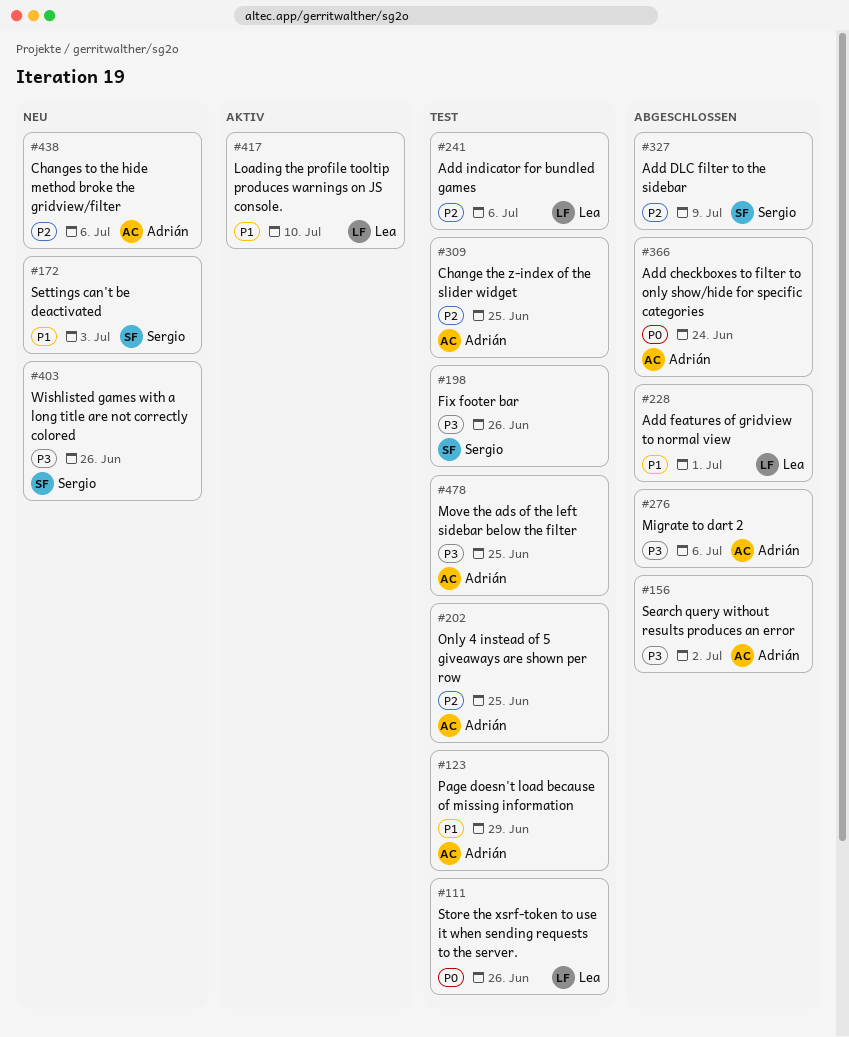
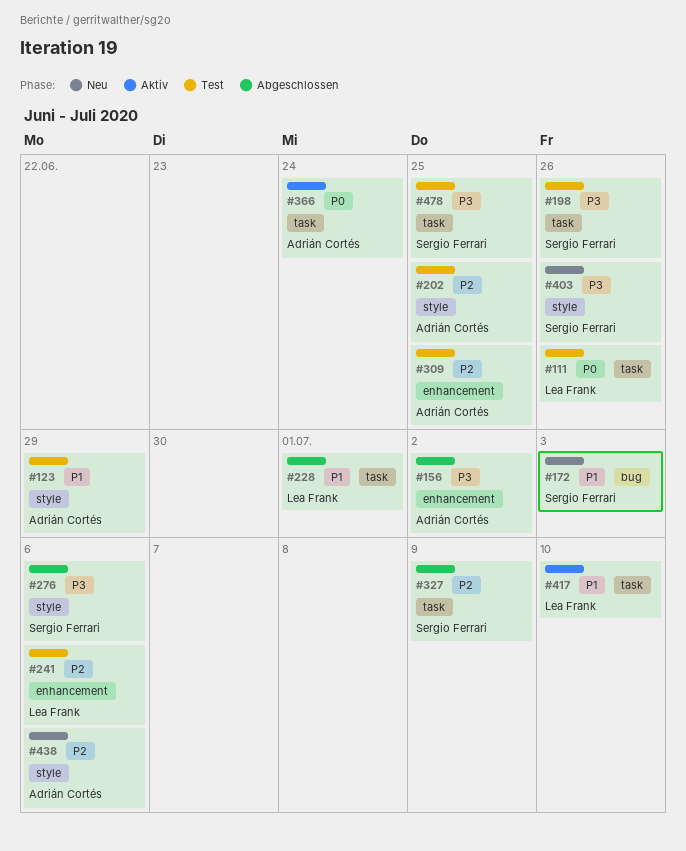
#276, owner: Adrián Cortés -> Sergio Ferrari
#366, status: Abgeschlossen -> Aktiv
#478, owner: Adrián Cortés -> Sergio Ferrari

